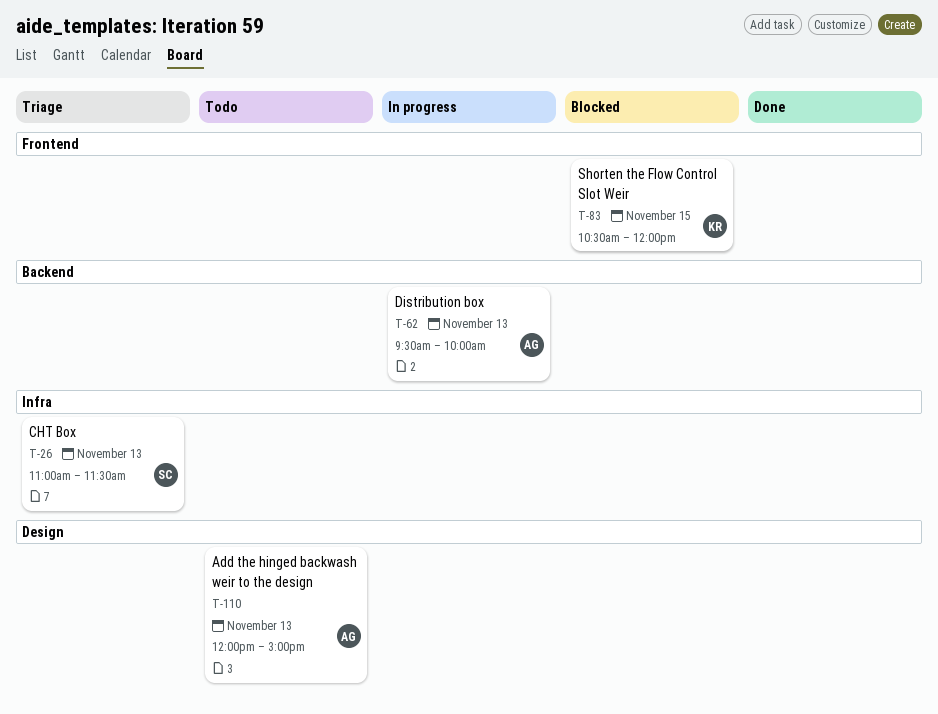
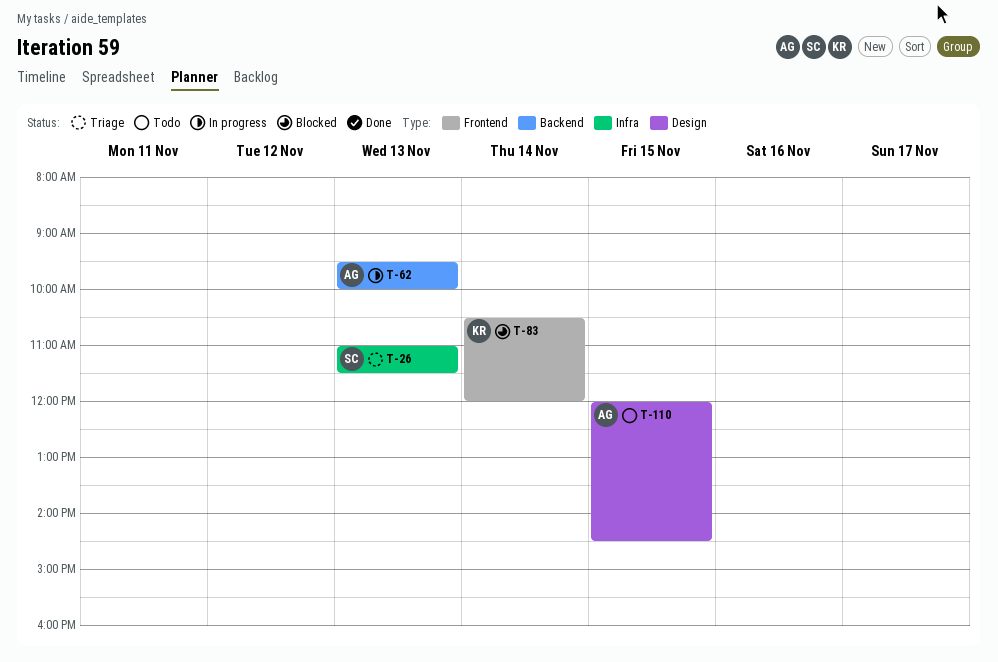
T-83, day: Nov 15 -> Nov 14
T-110, day: Nov 13 -> Nov 15
T-110, ends: 15:00 -> 14:30

